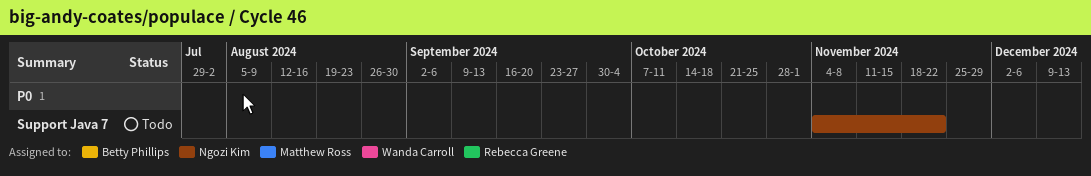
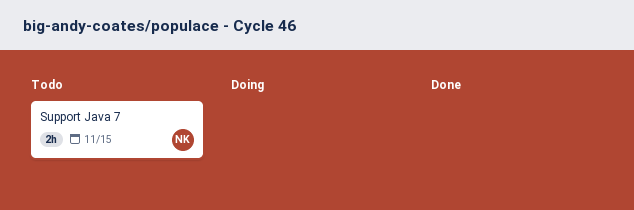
Support Java 7, due: Nov 22 -> Nov 15

